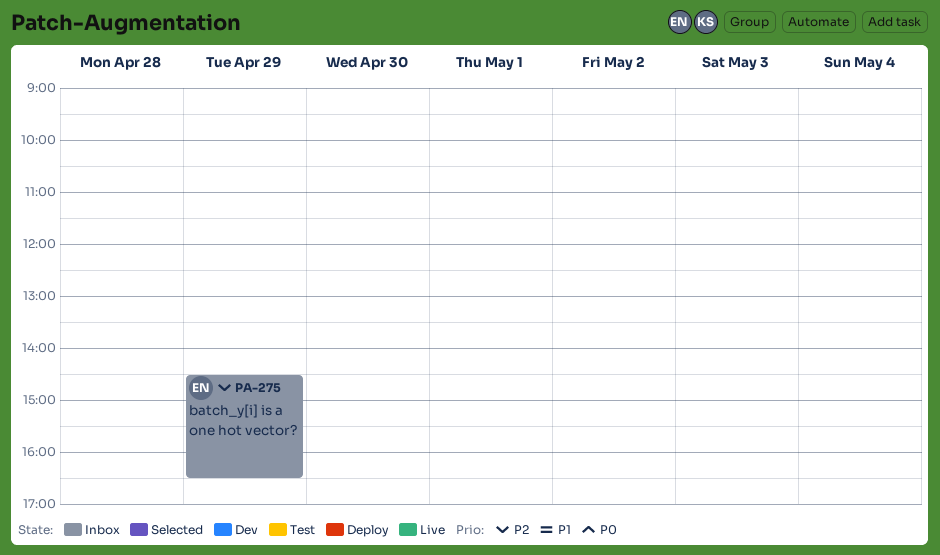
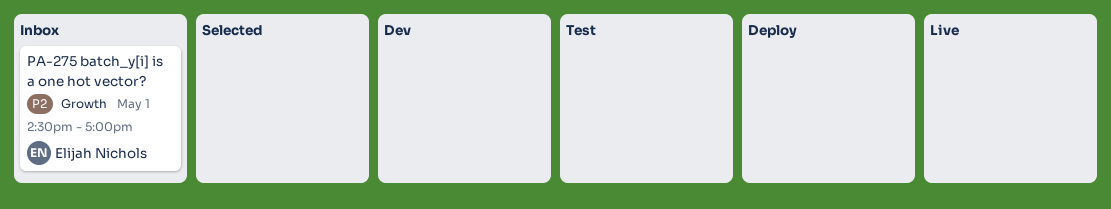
PA-275, day: Apr 29 -> May 1
PA-275, ends: 16:30 -> 17:00

